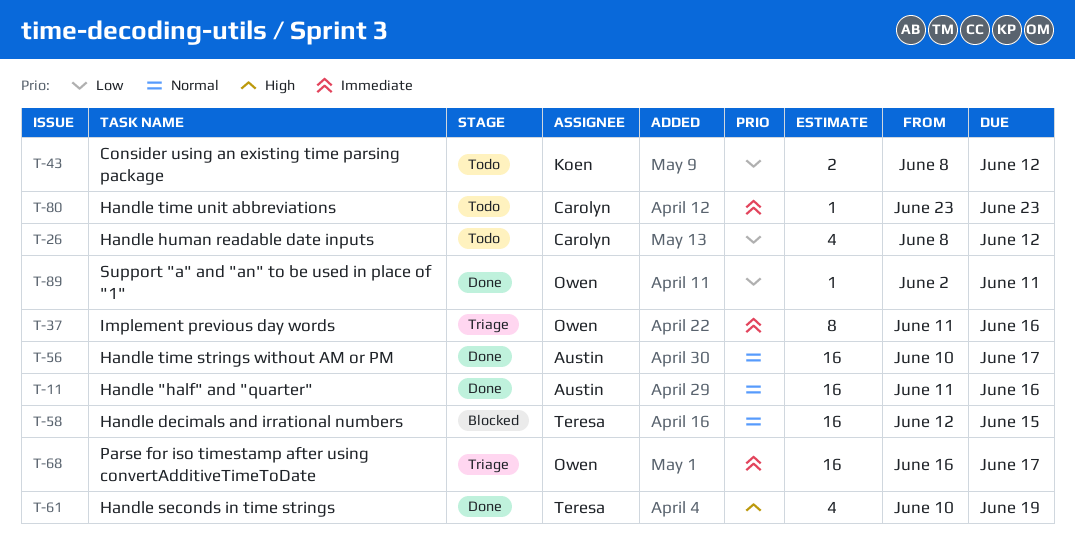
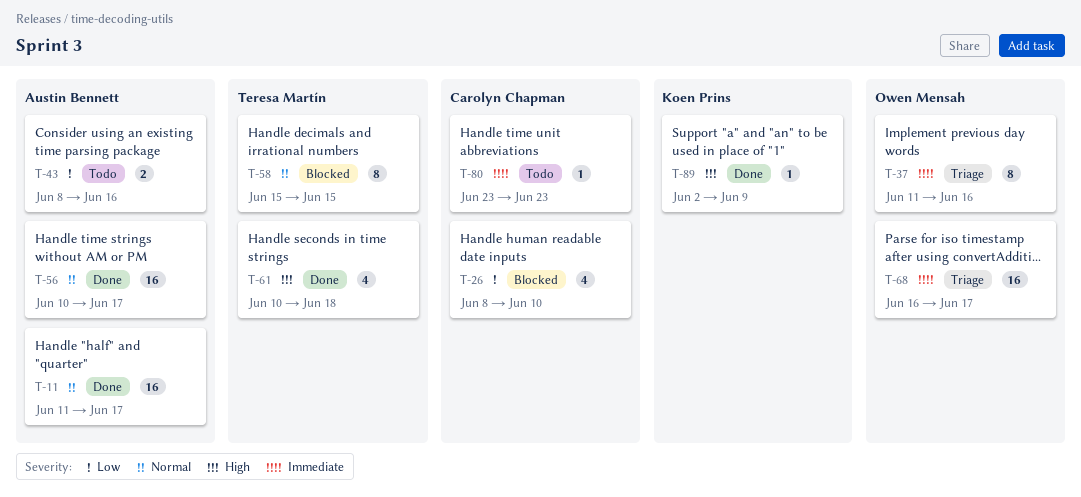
T-11, due: Jun 16 -> Jun 17
T-26, status: Todo -> Blocked
T-26, due: Jun 12 -> Jun 10
T-43, owner: Koen Prins -> Austin Bennett
T-43, due: Jun 12 -> Jun 16
T-58, estimate: 16 -> 8
T-58, start: Jun 12 -> Jun 15
T-61, due: Jun 19 -> Jun 18
T-89, owner: Owen Mensah -> Koen Prins
T-89, priority: Low -> High
T-89, due: Jun 11 -> Jun 9

